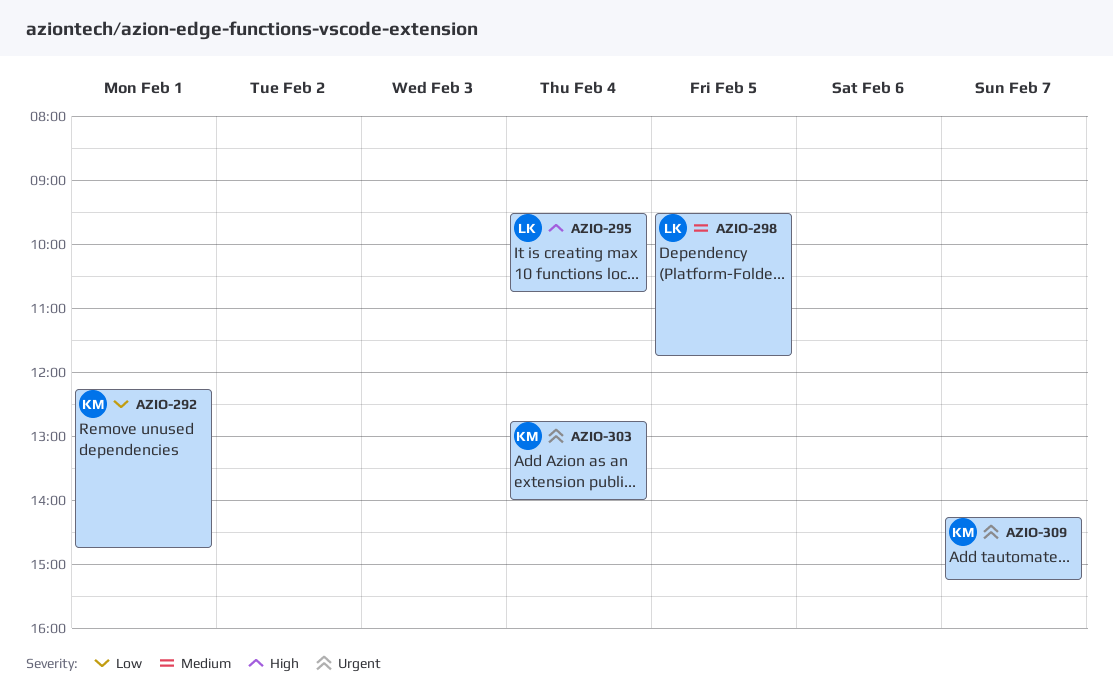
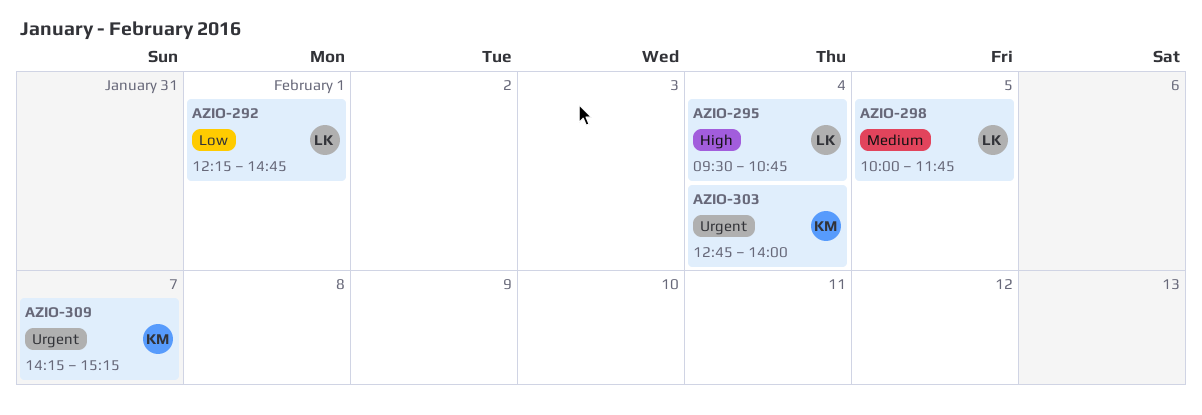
AZIO-292, owner: KM -> LK
AZIO-298, begins: 09:30 -> 10:00

